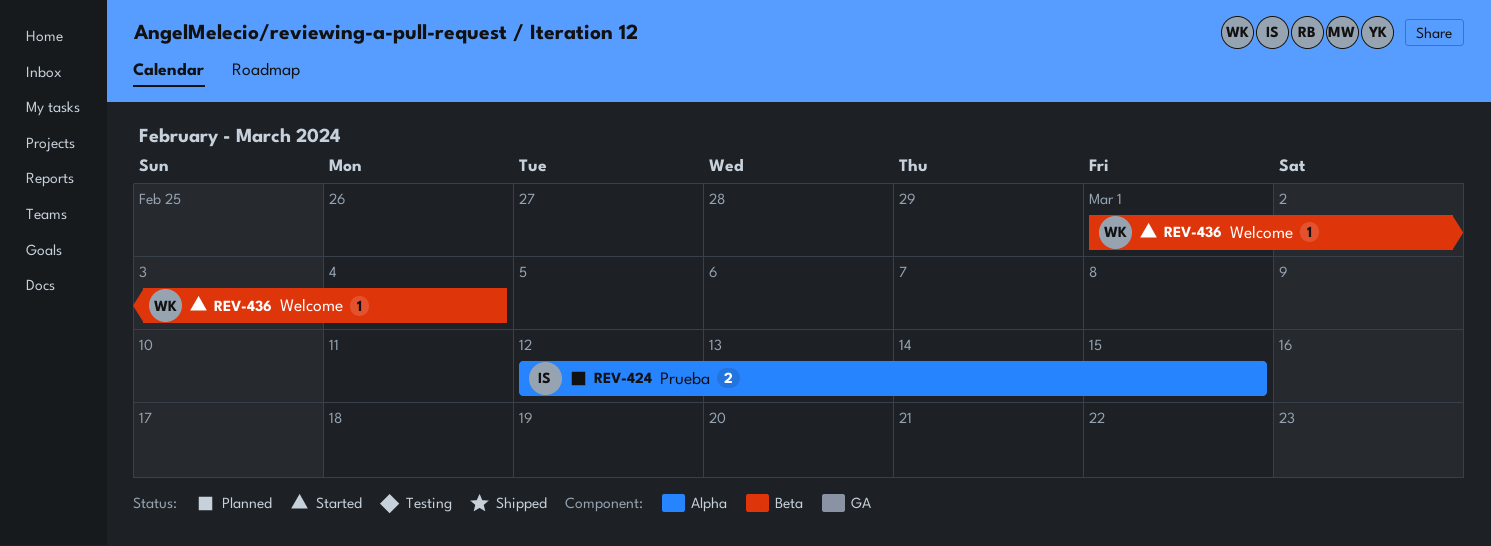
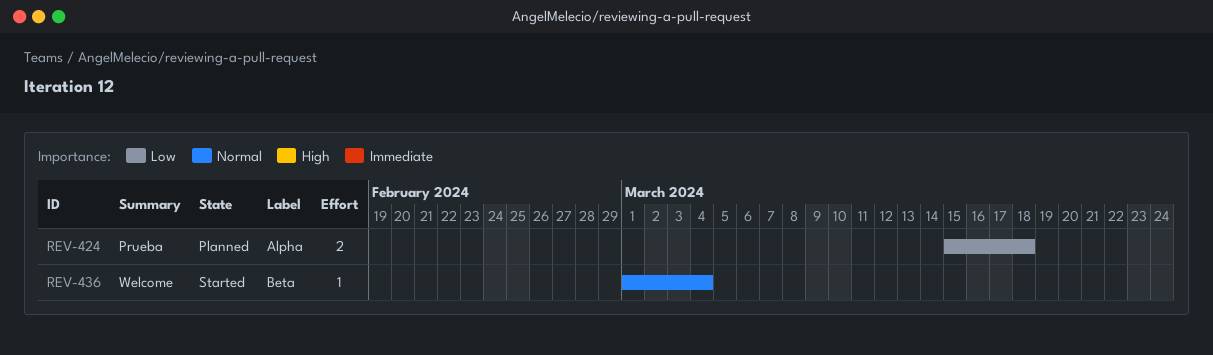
REV-424, start: Mar 12 -> Mar 15
REV-424, due: Mar 15 -> Mar 18

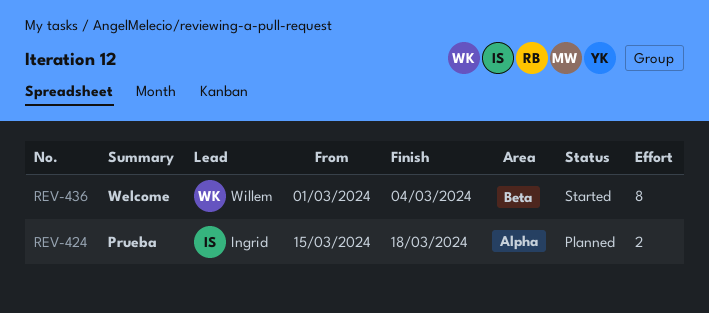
REV-436, estimate: 1 -> 8

